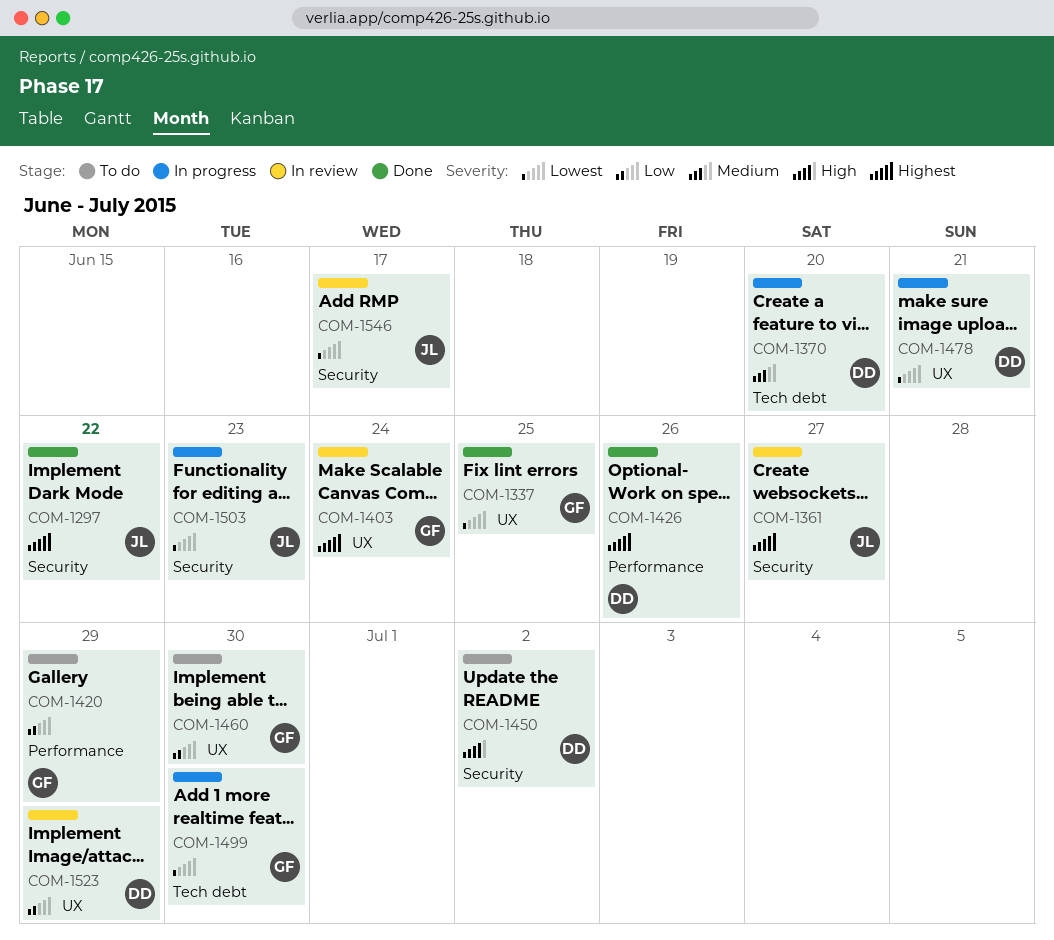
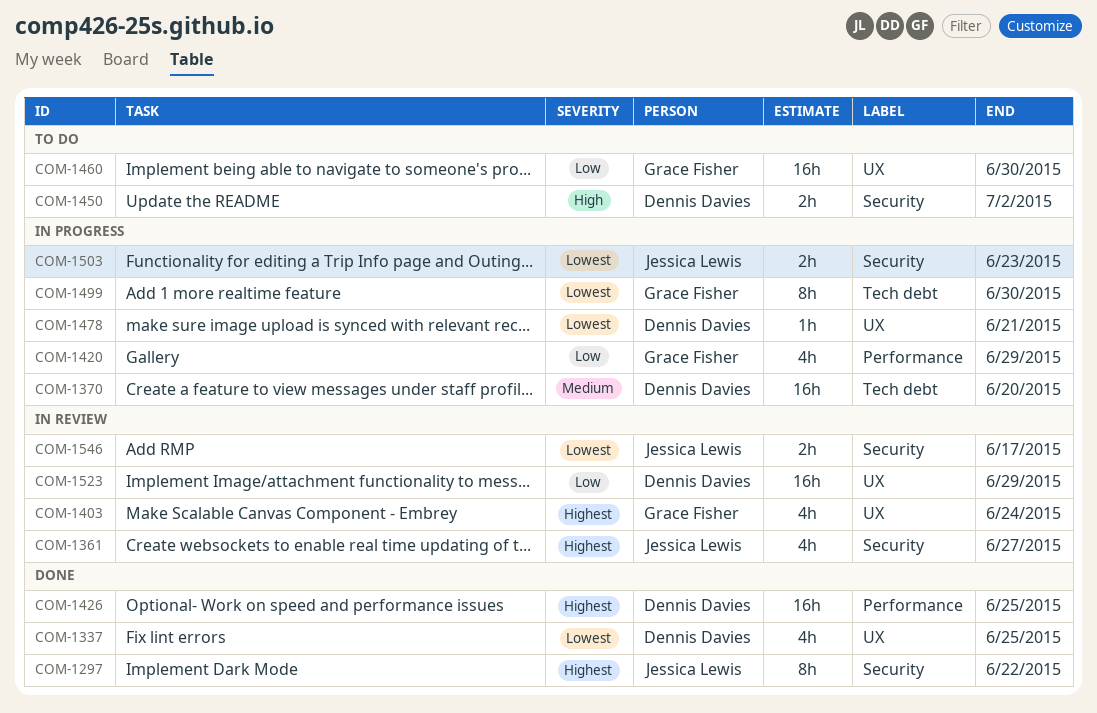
COM-1337, owner: Grace Fisher -> Dennis Davies
COM-1420, status: To do -> In progress
COM-1426, due: Jun 26 -> Jun 25

